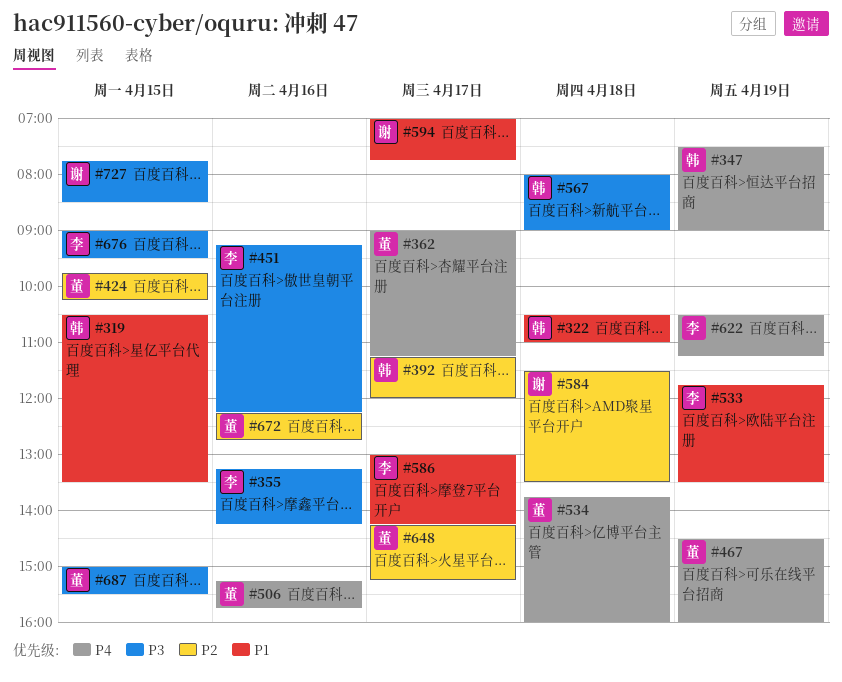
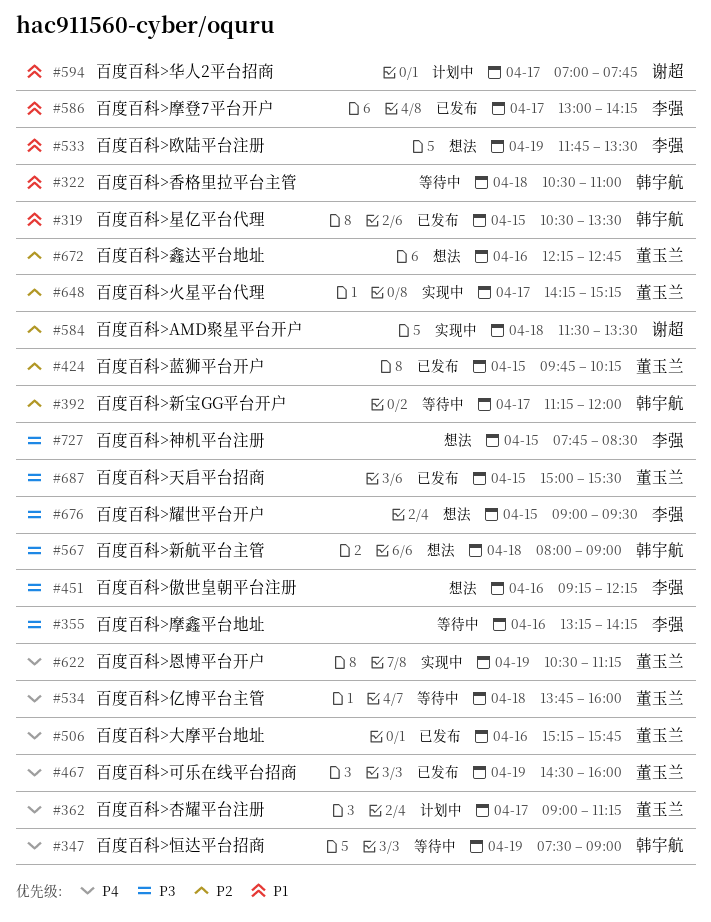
#622, owner: 李强 -> 董玉兰
#727, owner: 谢超 -> 李强

